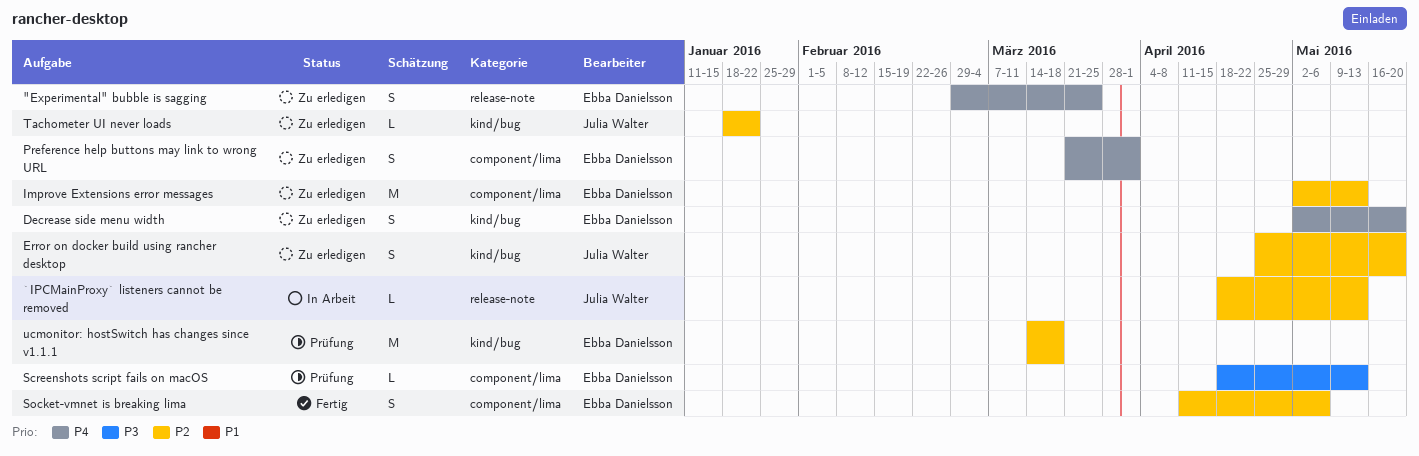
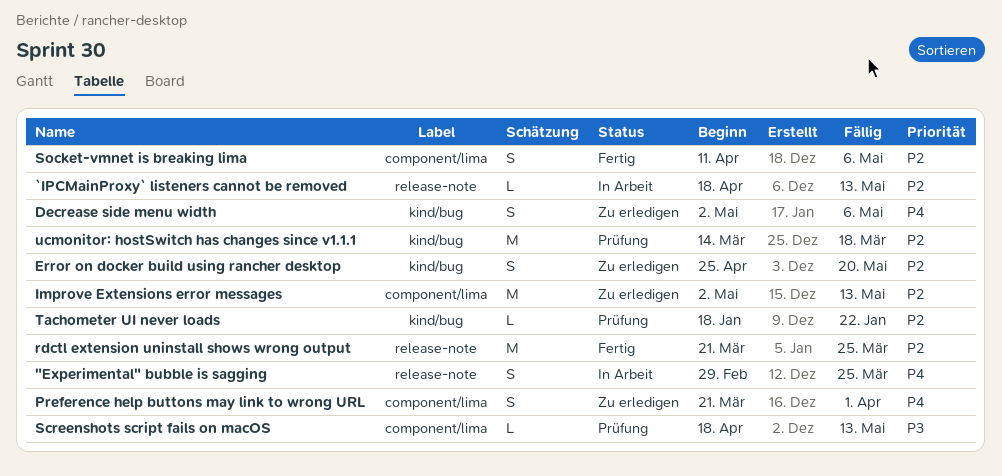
"Experimental" bubble is sagging, status: Zu erledigen -> In Arbeit
Decrease side menu width, due: May 20 -> May 6
rdctl extension uninstall shows wrong output: none -> present
Tachometer UI never loads, status: Zu erledigen -> Prüfung

